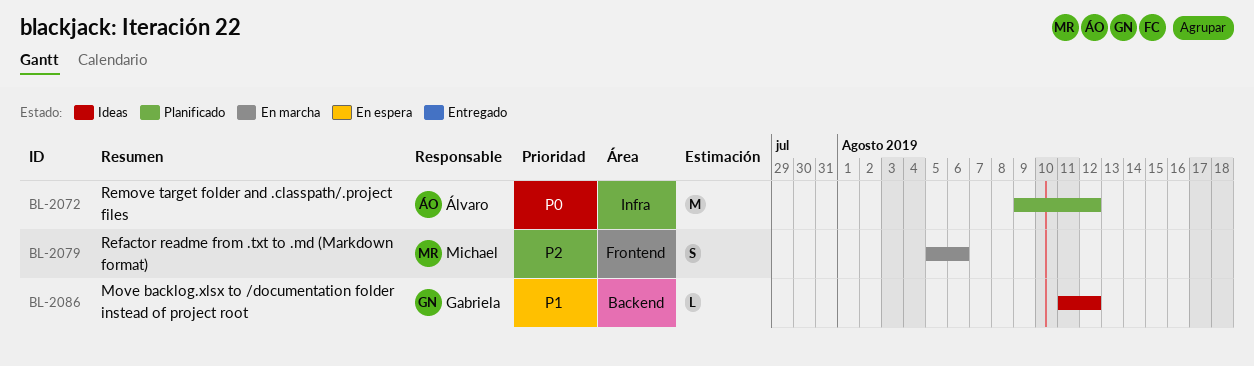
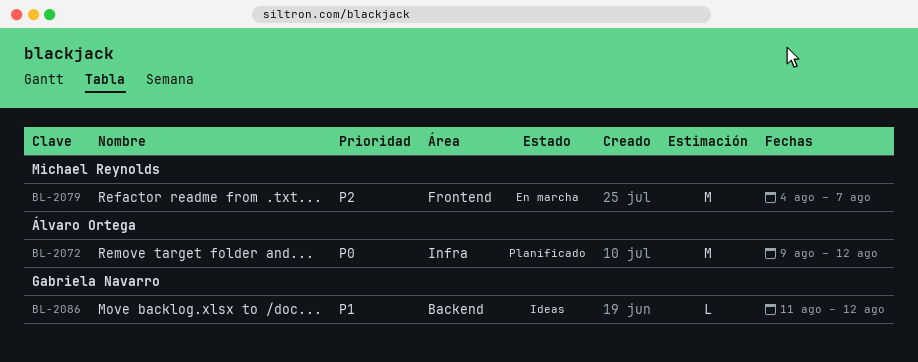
BL-2079, estimate: S -> M
BL-2079, start: Aug 5 -> Aug 4
BL-2079, due: Aug 6 -> Aug 7

